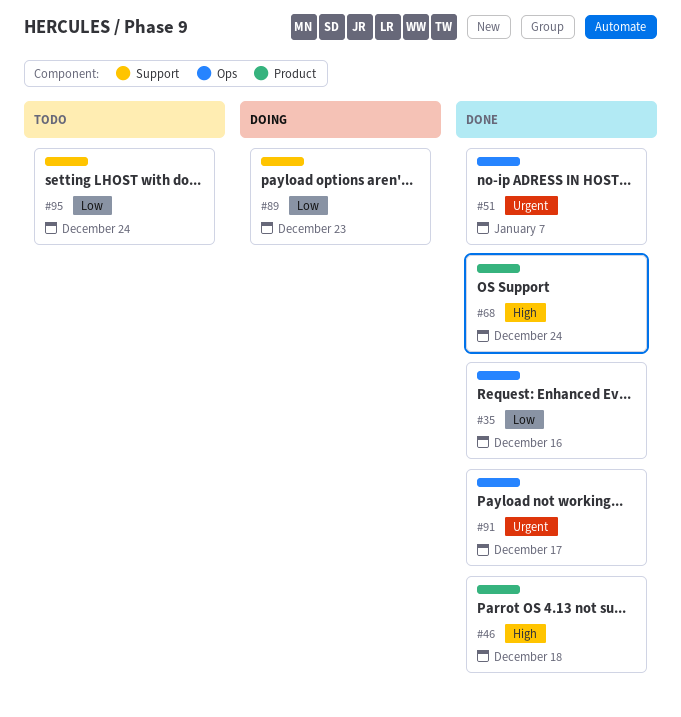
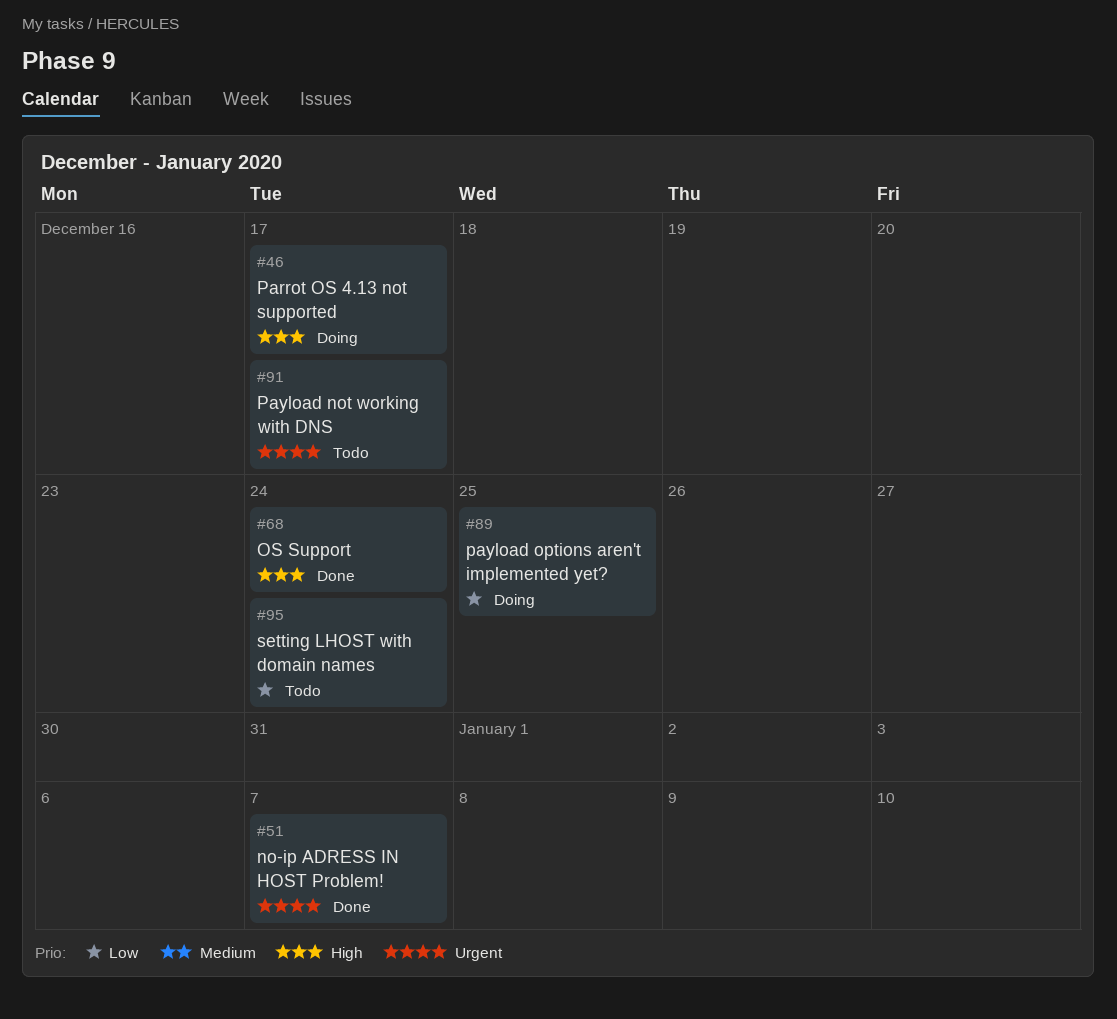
#35: present -> none
#46, status: Done -> Doing
#46, due: Dec 18 -> Dec 17
#89, due: Dec 23 -> Dec 25
#91, status: Done -> Todo

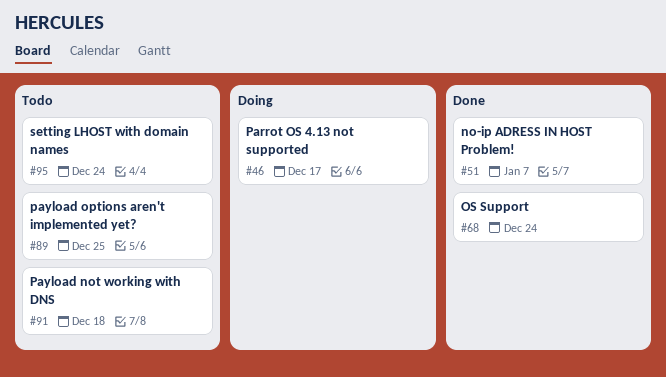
#89, status: Doing -> Todo
#91, due: Dec 17 -> Dec 18

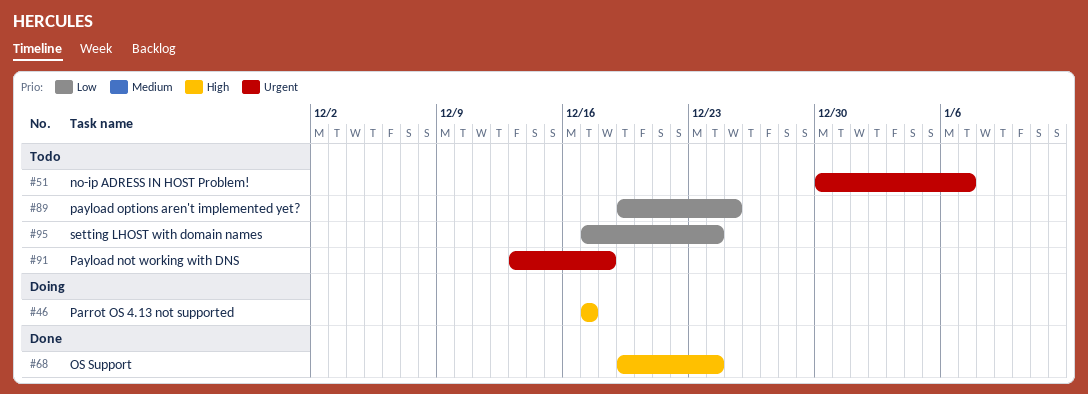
#51, status: Done -> Todo

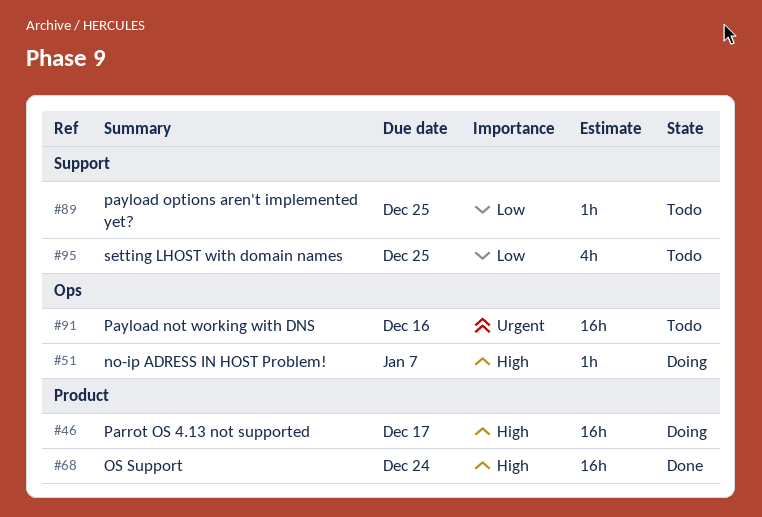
#51, status: Todo -> Doing
#51, priority: Urgent -> High
#91, due: Dec 18 -> Dec 16
#95, due: Dec 24 -> Dec 25

